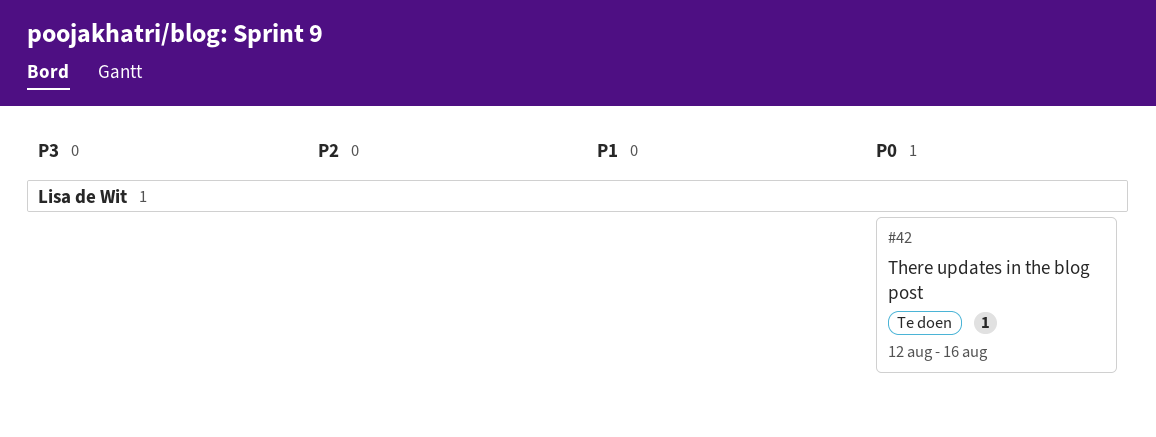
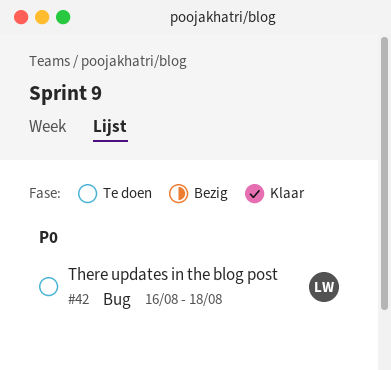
#42, start: Aug 12 -> Aug 16
#42, due: Aug 16 -> Aug 18

